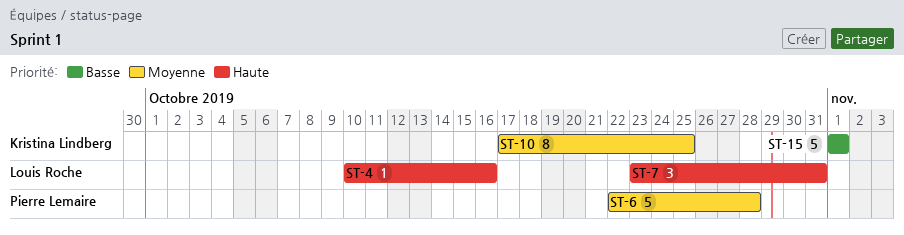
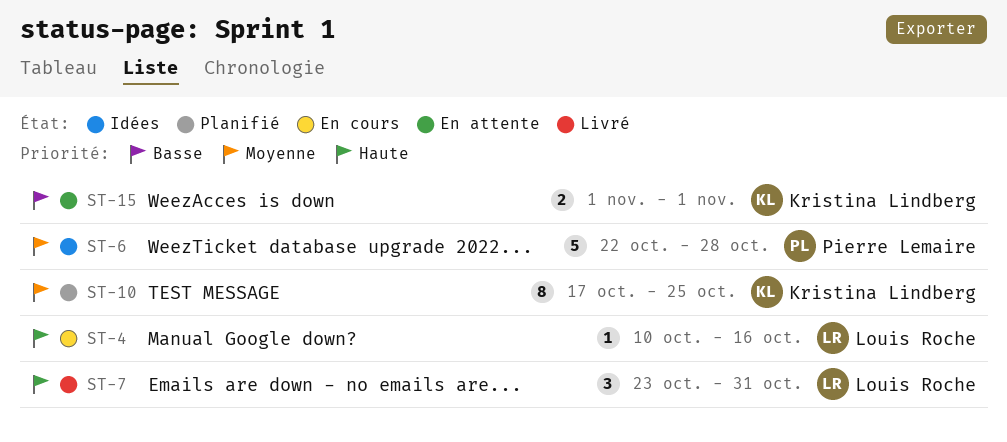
ST-15, estimate: 5 -> 2

